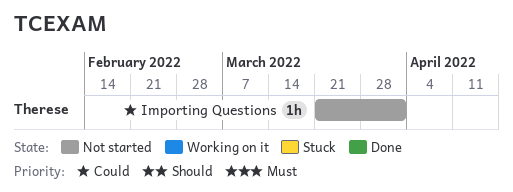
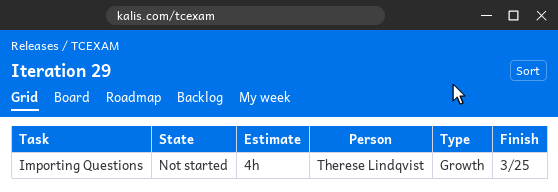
Importing Questions, estimate: 1h -> 4h
Importing Questions, due: Apr 1 -> Mar 25

